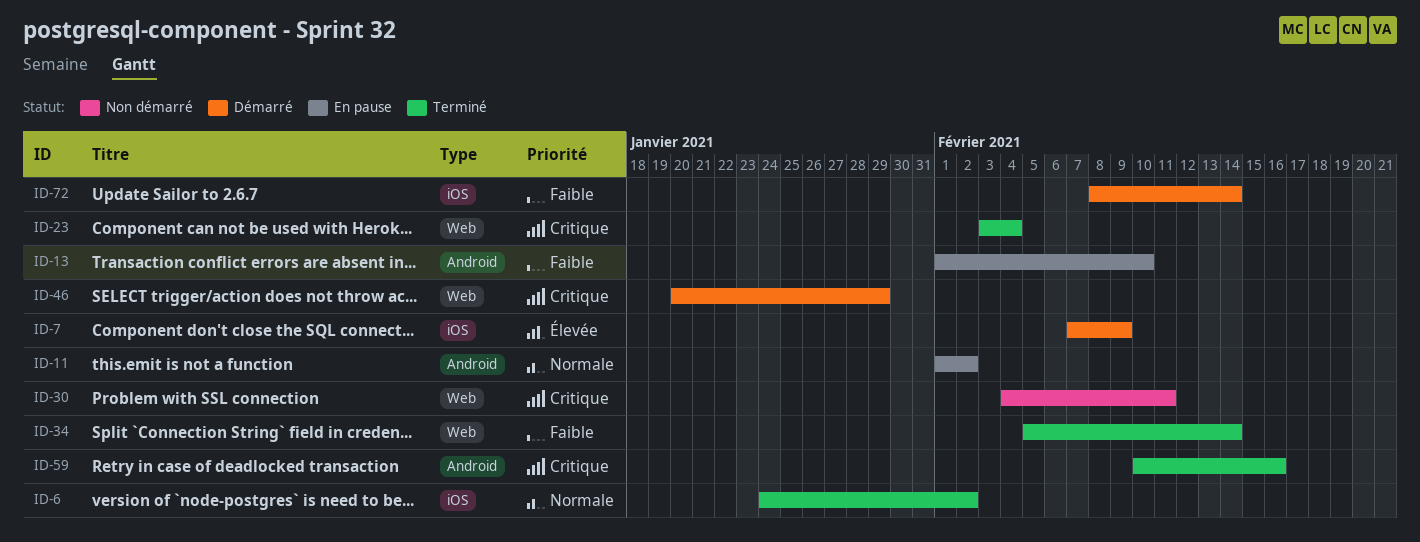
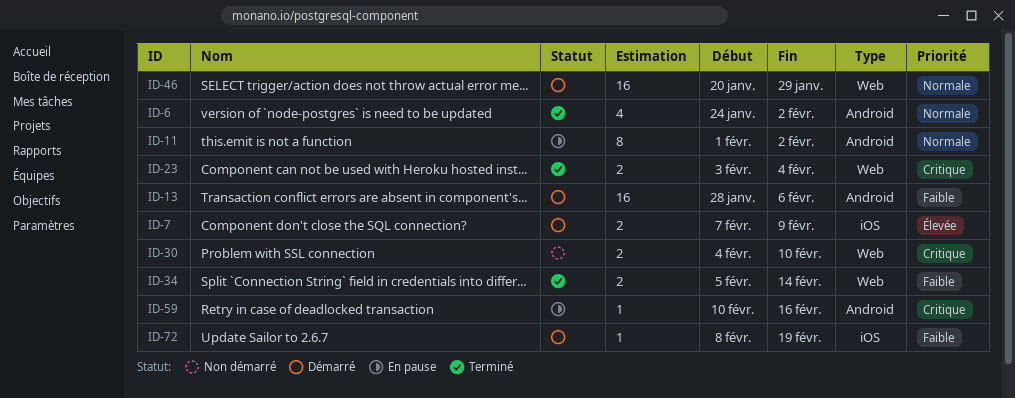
ID-6, label: iOS -> Android
ID-13, status: En pause -> Démarré
ID-13, start: Feb 1 -> Jan 28
ID-13, due: Feb 10 -> Feb 6
ID-30, due: Feb 11 -> Feb 10
ID-46, priority: Critique -> Normale
ID-59, status: Terminé -> En pause
ID-72, due: Feb 14 -> Feb 19

